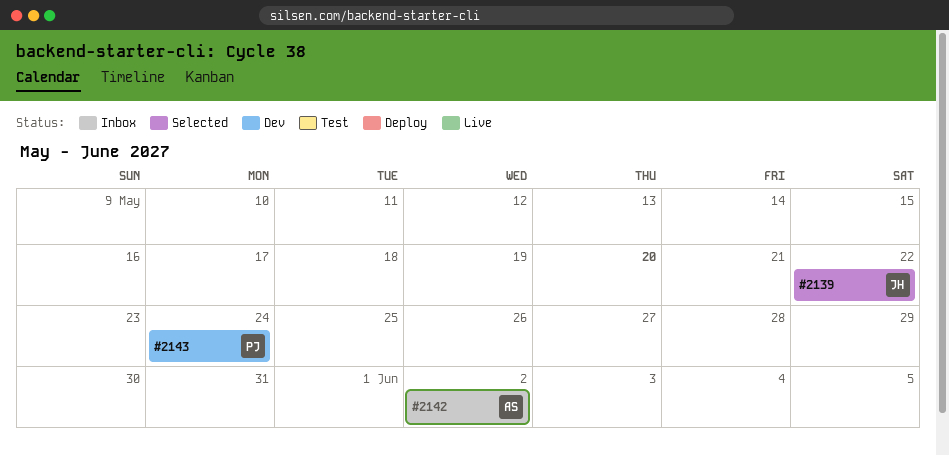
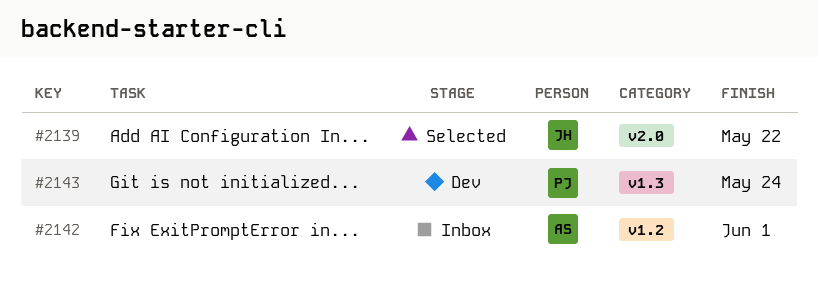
#2142, due: Jun 2 -> Jun 1

